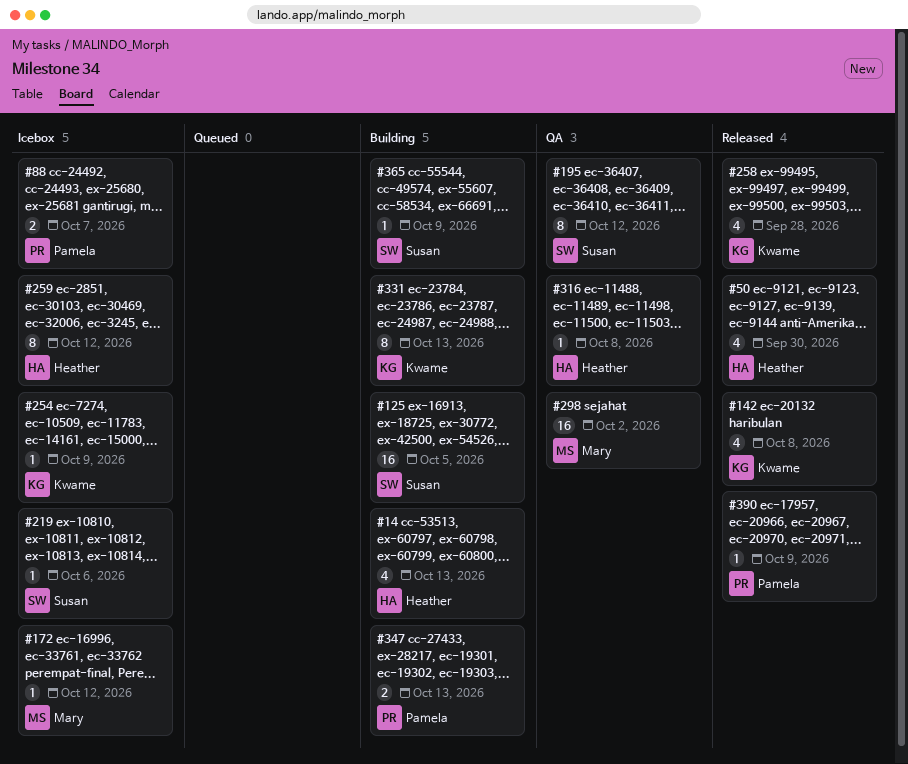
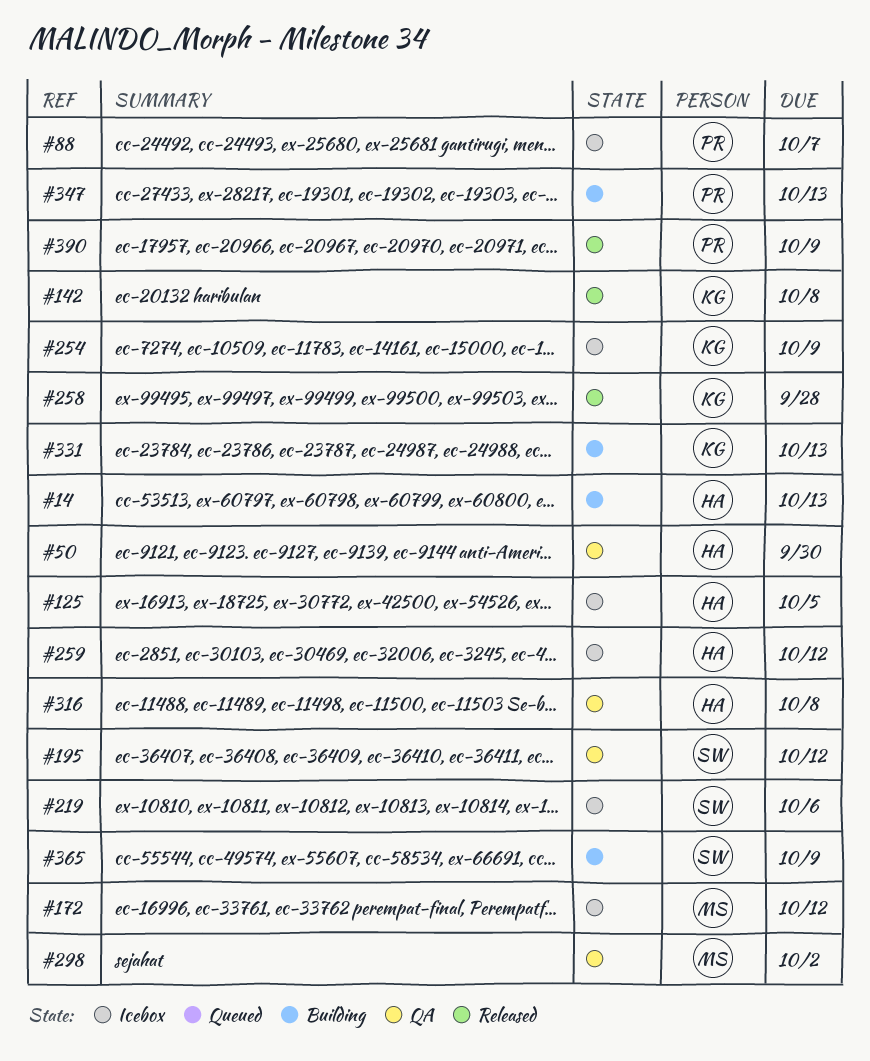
#50, status: Released -> QA
#125, status: Building -> Icebox
#125, owner: Susan -> Heather

